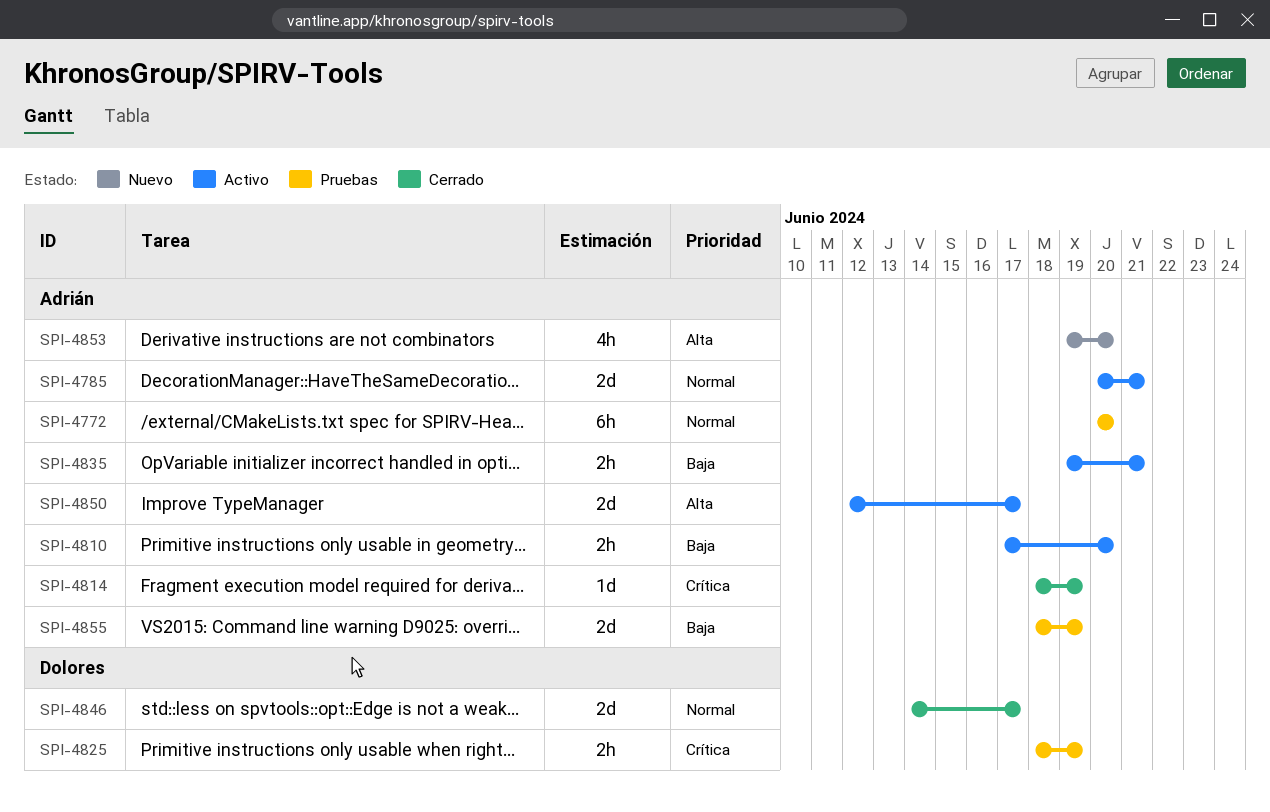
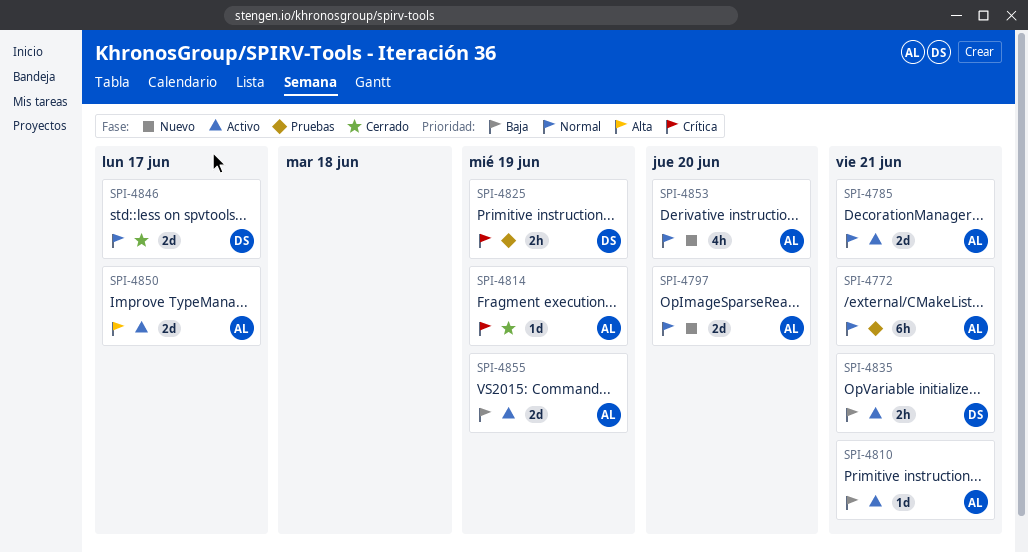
SPI-4772, due: Jun 20 -> Jun 21
SPI-4797: none -> present
SPI-4810, estimate: 2h -> 1d
SPI-4810, due: Jun 20 -> Jun 21
SPI-4835, owner: Adrián -> Dolores
SPI-4853, priority: Alta -> Normal
SPI-4855, status: Pruebas -> Activo

